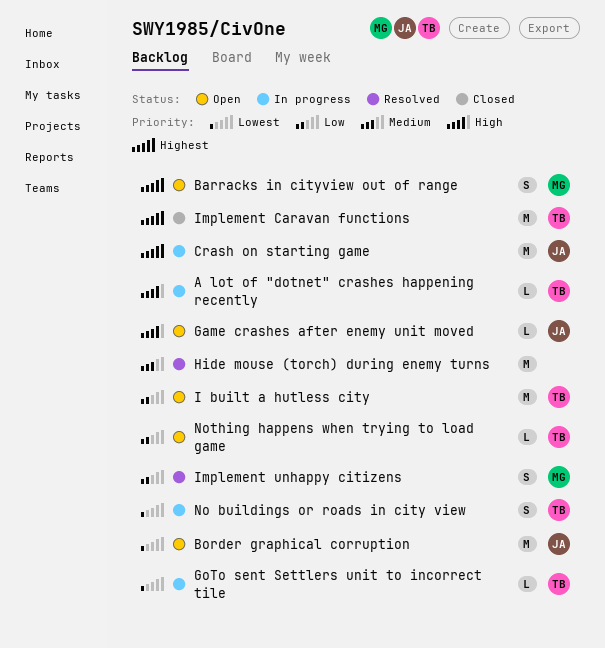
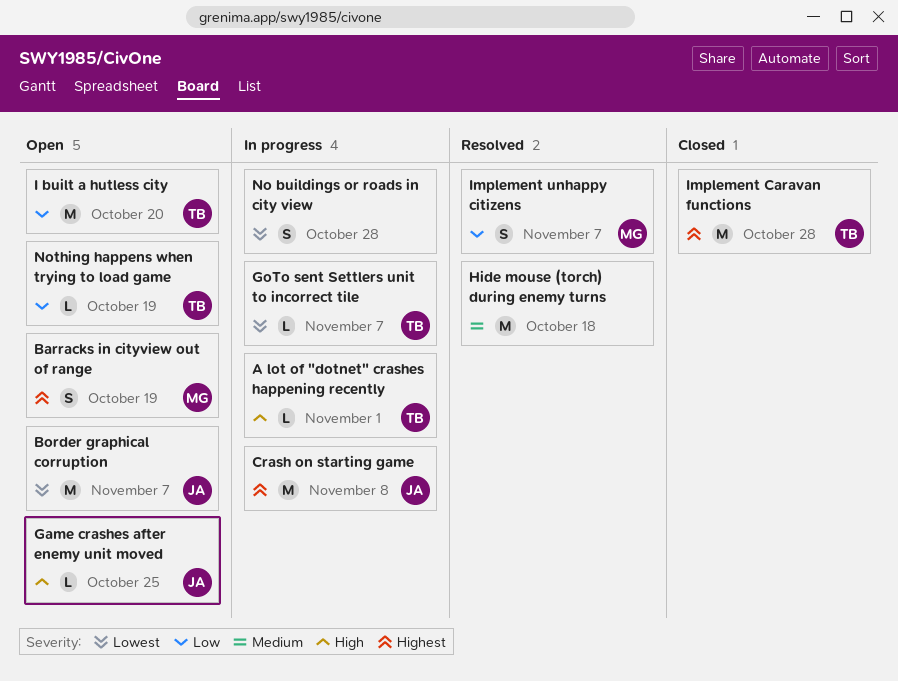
No buildings or roads in city view, owner: TB -> none

